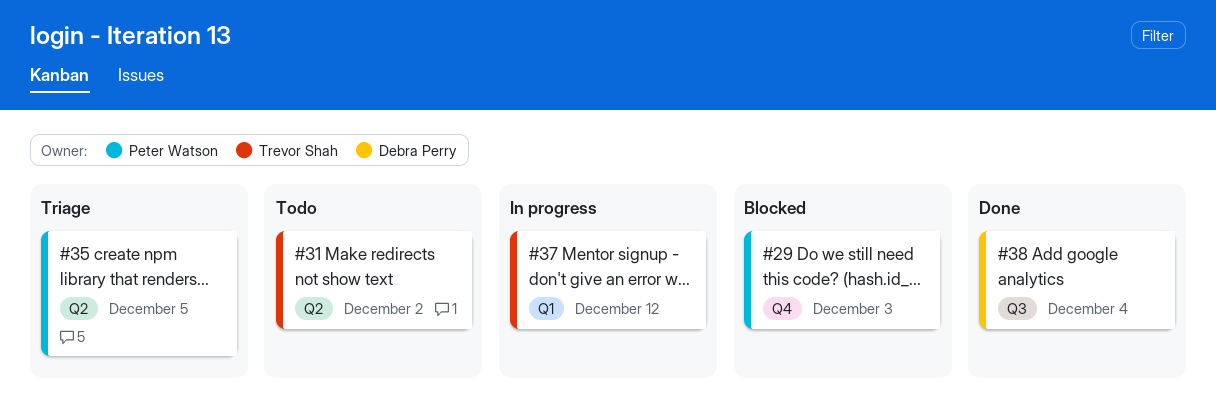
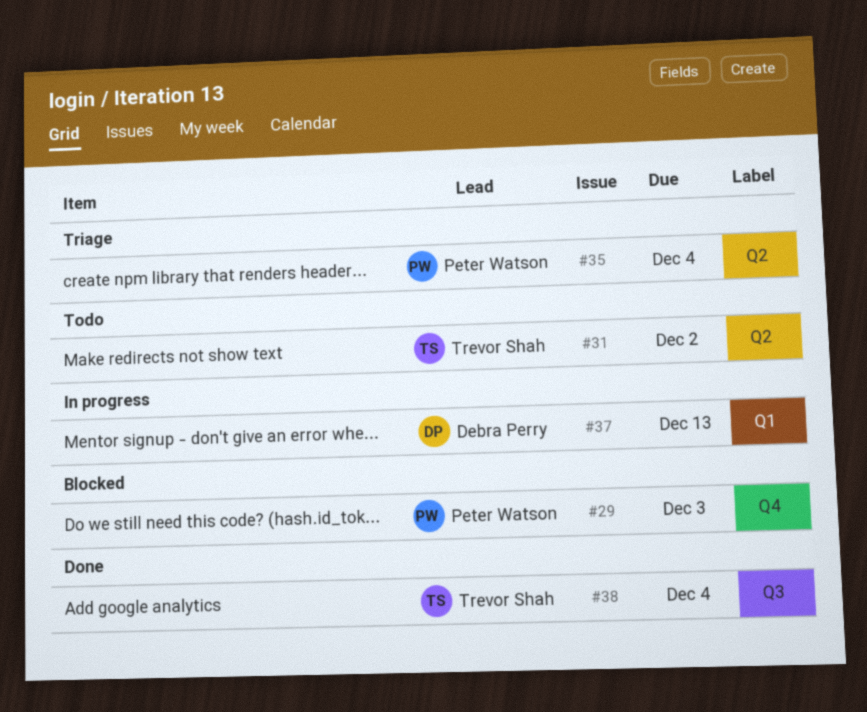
#35, due: Dec 5 -> Dec 4
#37, owner: Trevor Shah -> Debra Perry
#37, due: Dec 12 -> Dec 13
#38, owner: Debra Perry -> Trevor Shah

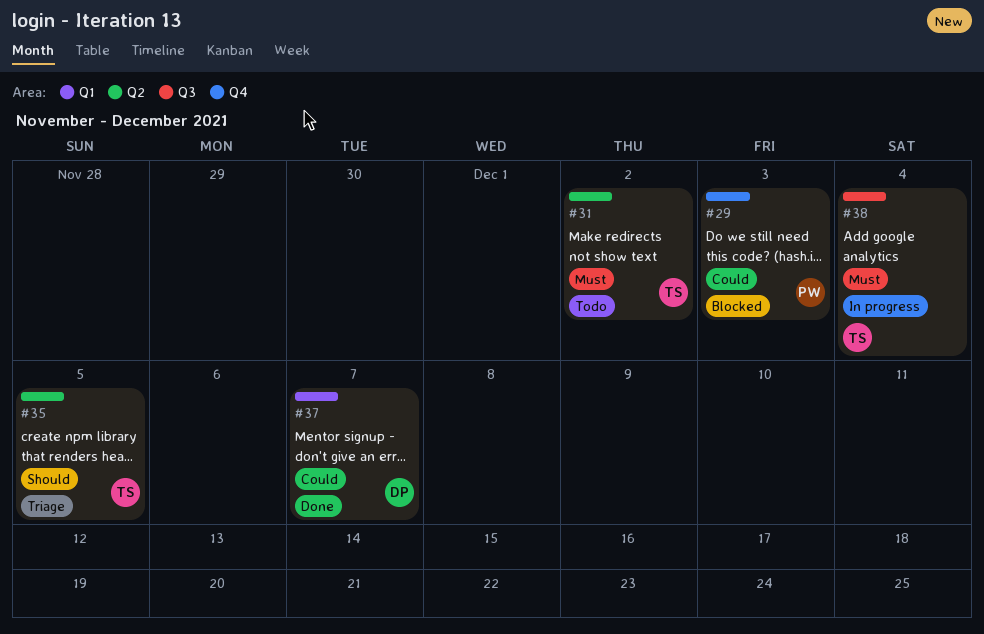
#35, owner: Peter Watson -> Trevor Shah
#35, due: Dec 4 -> Dec 5
#37, status: In progress -> Done
#37, due: Dec 13 -> Dec 7
#38, status: Done -> In progress

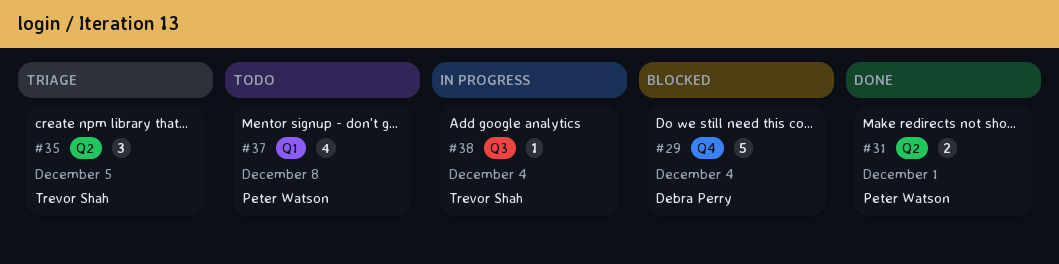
#29, owner: Peter Watson -> Debra Perry
#29, due: Dec 3 -> Dec 4
#31, status: Todo -> Done
#31, owner: Trevor Shah -> Peter Watson
#31, due: Dec 2 -> Dec 1
#37, status: Done -> Todo
#37, owner: Debra Perry -> Peter Watson
#37, due: Dec 7 -> Dec 8

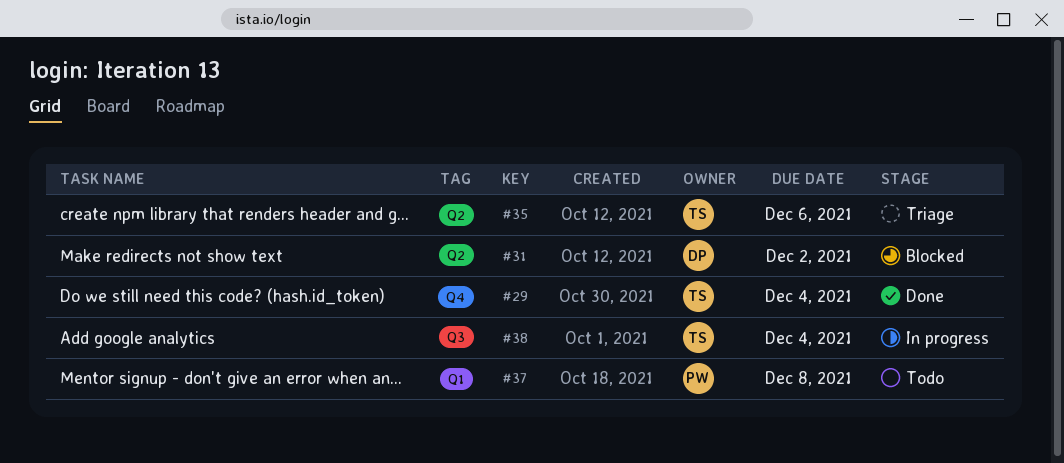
#29, status: Blocked -> Done
#29, owner: Debra Perry -> Trevor Shah
#31, status: Done -> Blocked
#31, owner: Peter Watson -> Debra Perry
#31, due: Dec 1 -> Dec 2
#35, due: Dec 5 -> Dec 6

